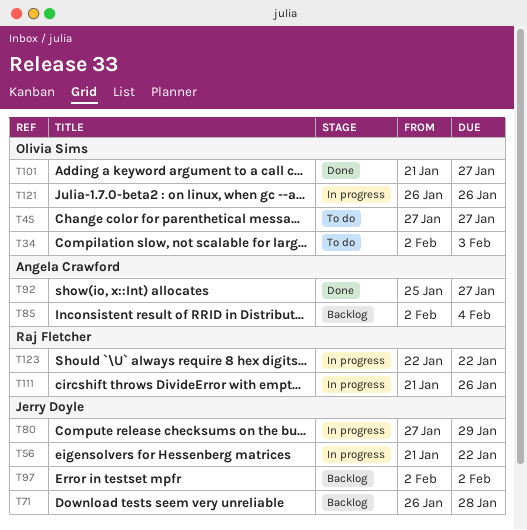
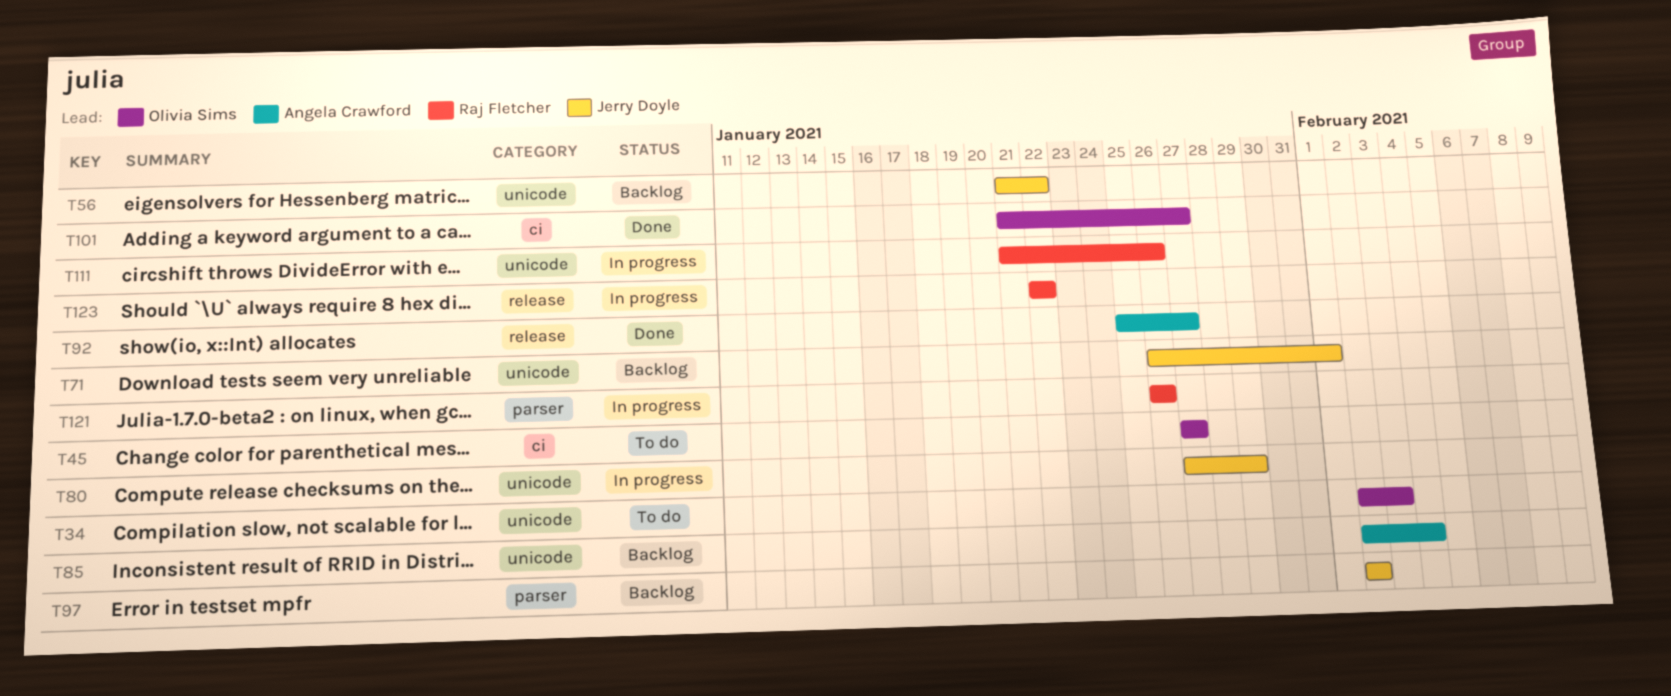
T56, status: In progress -> Backlog
T71, due: Jan 28 -> Feb 1
T121, owner: Olivia Sims -> Raj Fletcher

